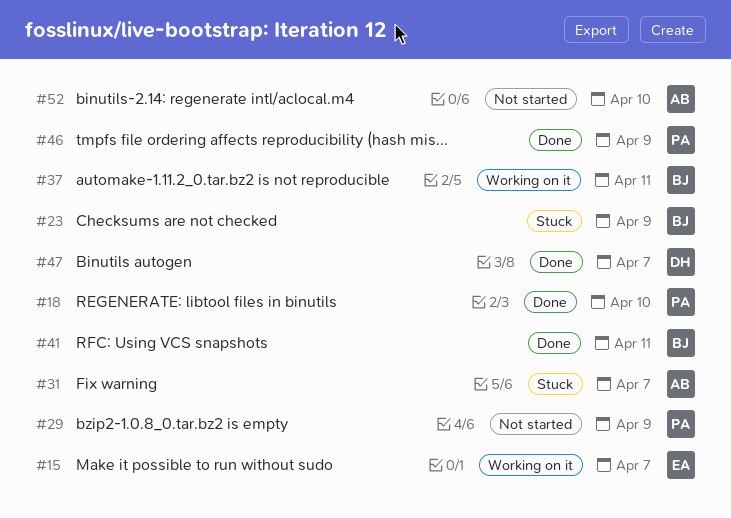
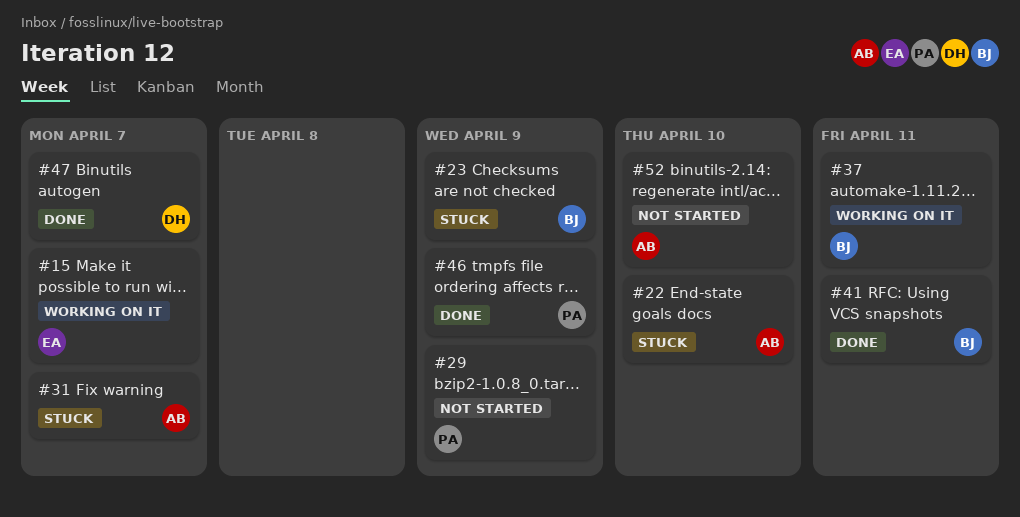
#18: present -> none
#22: none -> present

